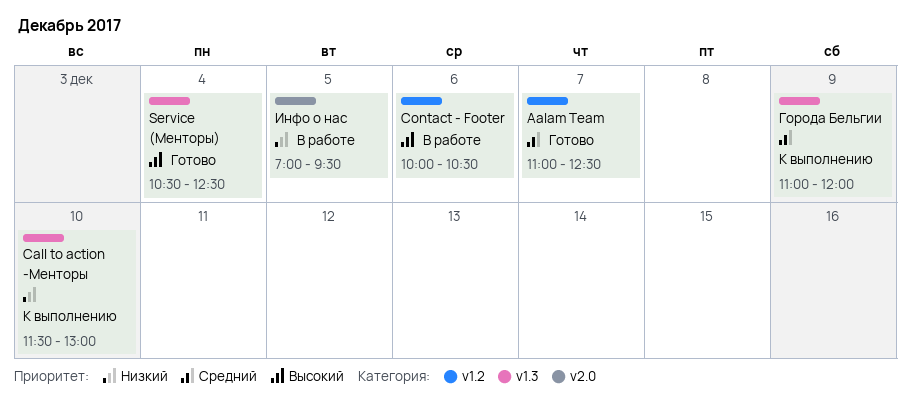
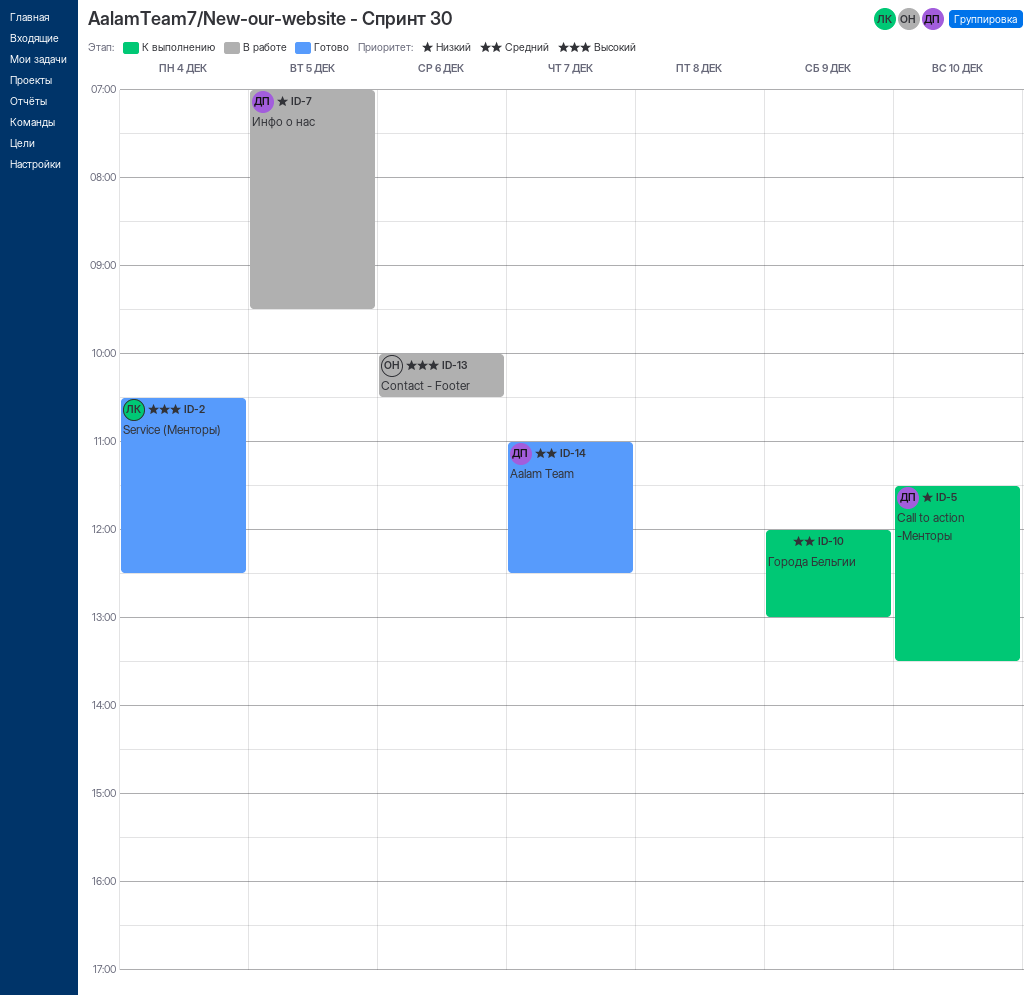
Call to action -Менторы, ends: 13:00 -> 13:30
Города Бельгии, begins: 11:00 -> 12:00
Города Бельгии, ends: 12:00 -> 13:00

